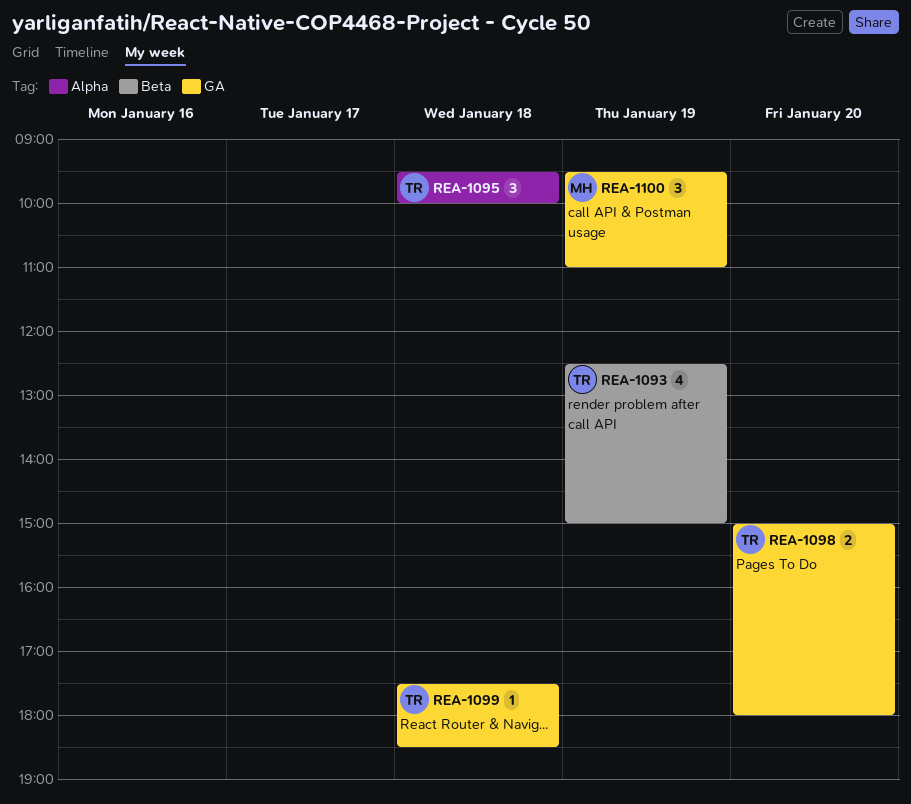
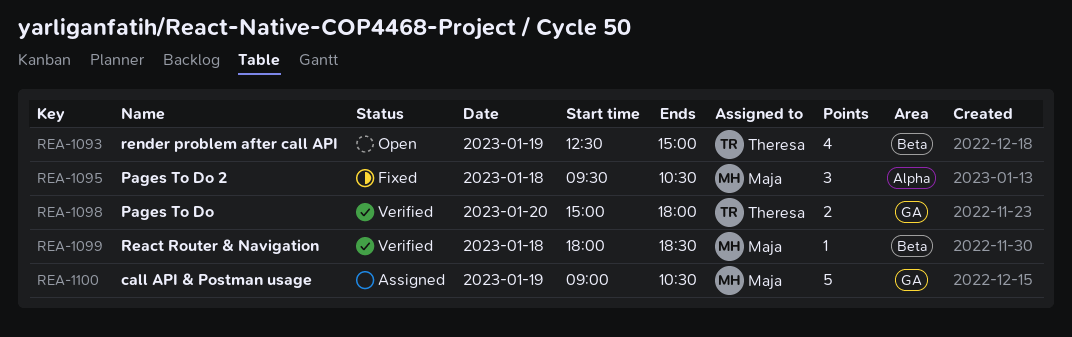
REA-1095, owner: Theresa -> Maja
REA-1095, ends: 10:00 -> 10:30
REA-1099, owner: Theresa -> Maja
REA-1099, label: GA -> Beta
REA-1099, begins: 17:30 -> 18:00
REA-1100, estimate: 3 -> 5
REA-1100, begins: 09:30 -> 09:00
REA-1100, ends: 11:00 -> 10:30

